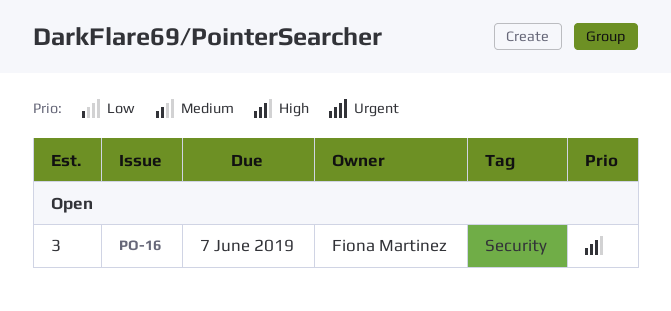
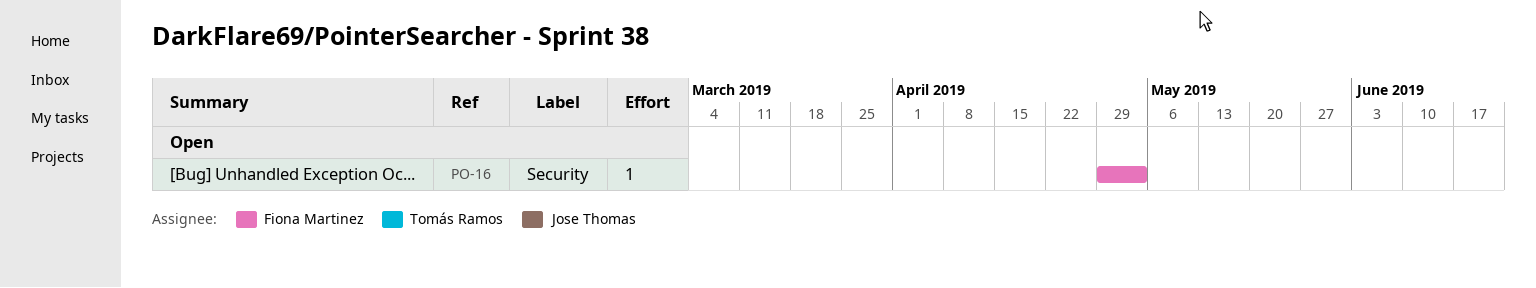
PO-16, estimate: 3 -> 1
PO-16, due: Jun 7 -> May 3

